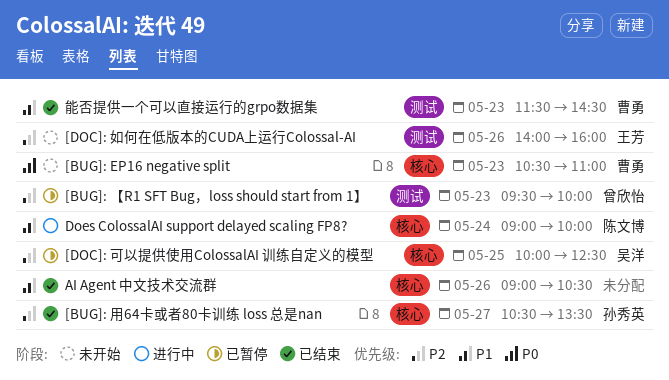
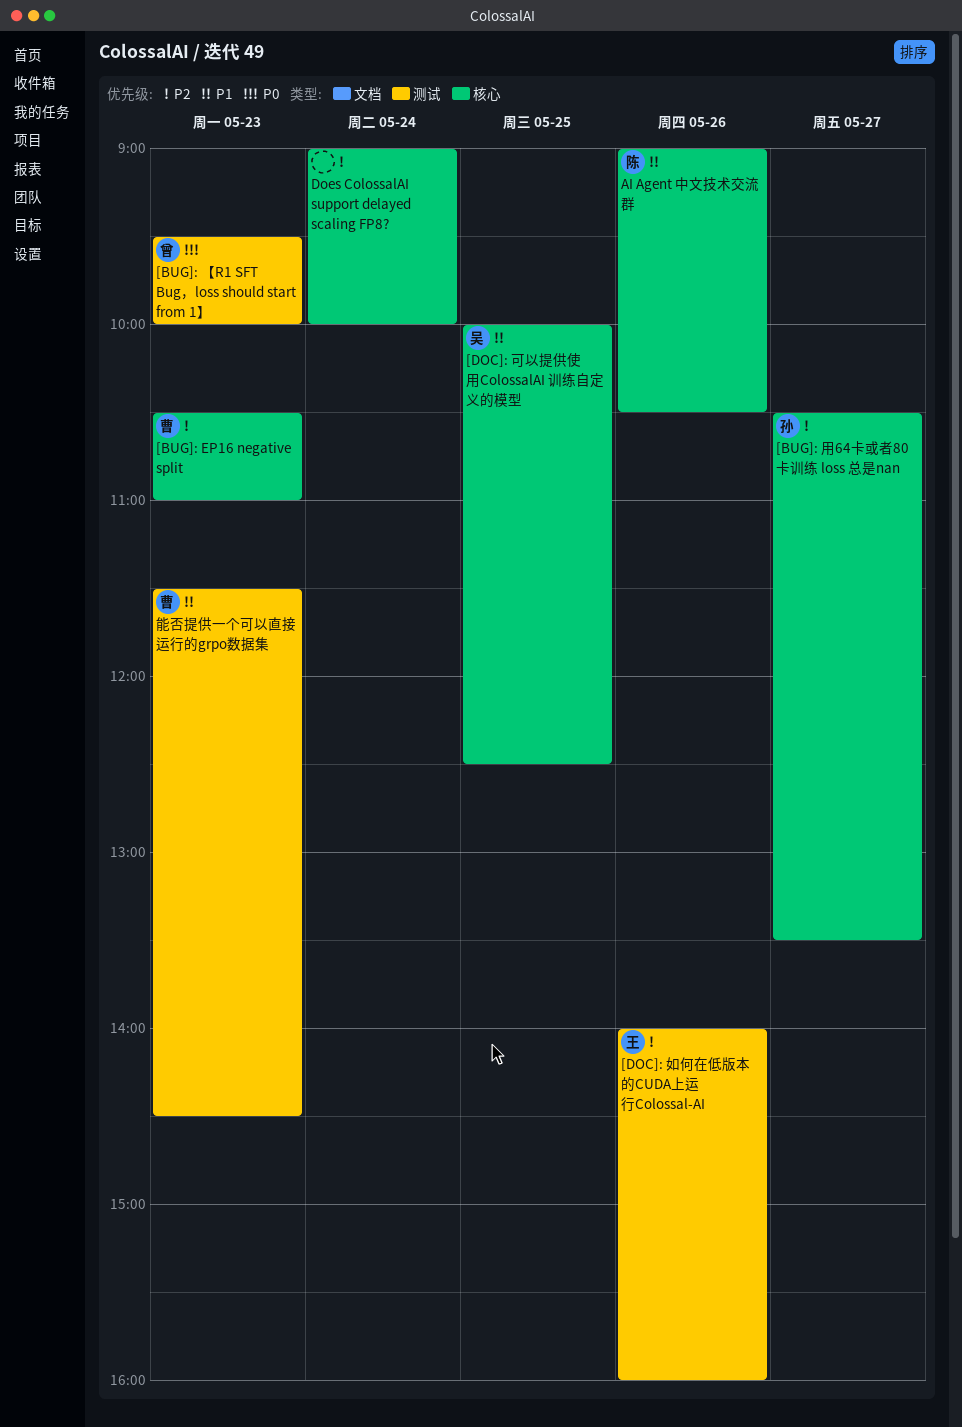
[BUG]: EP16 negative split, priority: P0 -> P2
[BUG]: 【R1 SFT Bug，loss should start from 1】, priority: P2 -> P0
[DOC]: 可以提供使用ColossalAI 训练自定义的模型, priority: P2 -> P1
AI Agent 中文技术交流群, owner: none -> 陈文博
Does ColossalAI support delayed scaling FP8?, owner: 陈文博 -> none
Does ColossalAI support delayed scaling FP8?, priority: P1 -> P2

